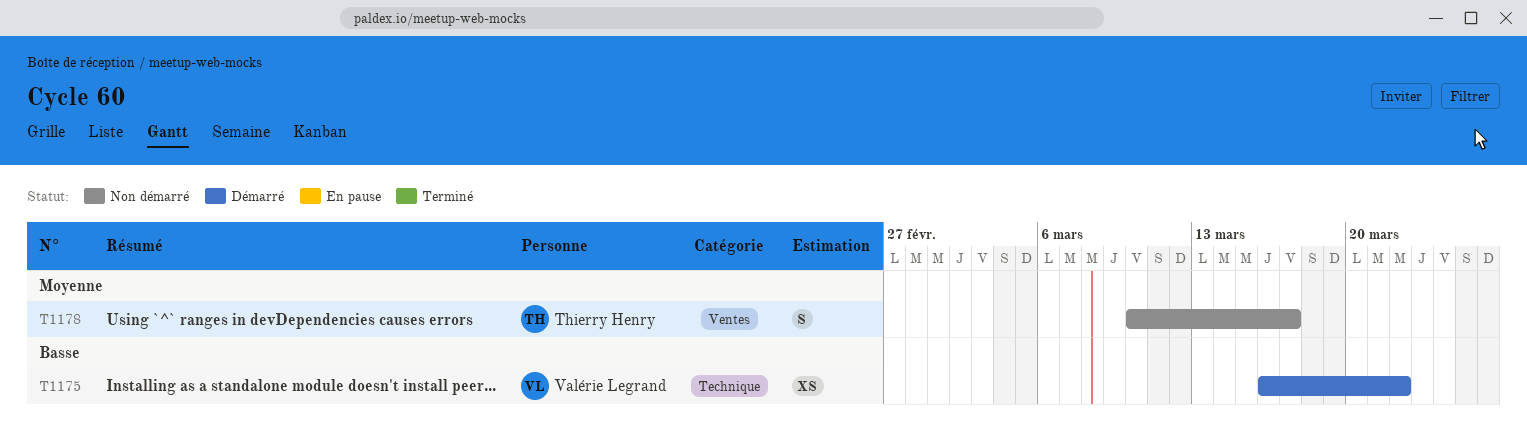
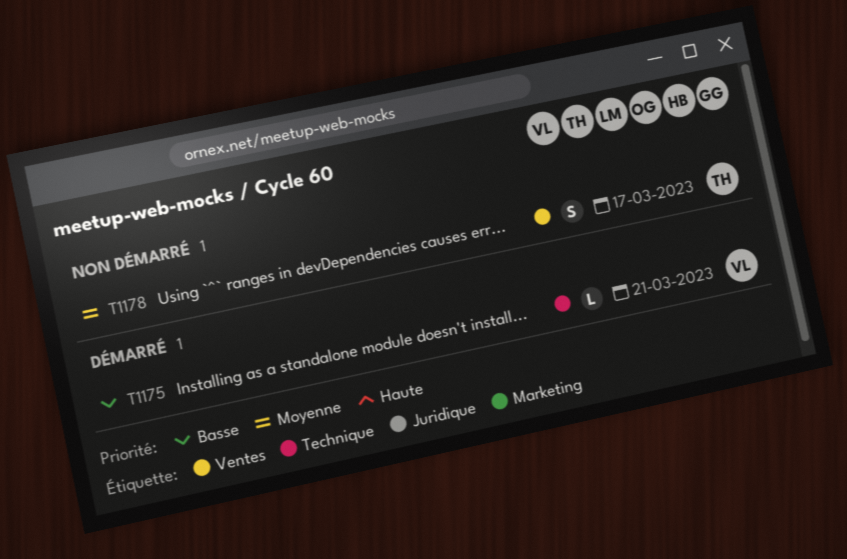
T1175, estimate: XS -> L
T1175, due: Mar 22 -> Mar 21

